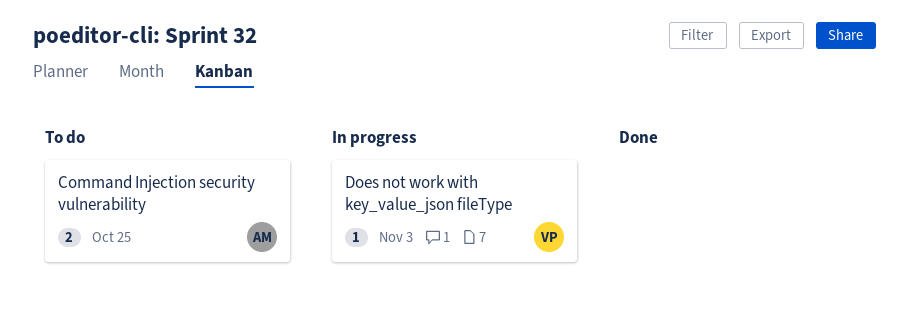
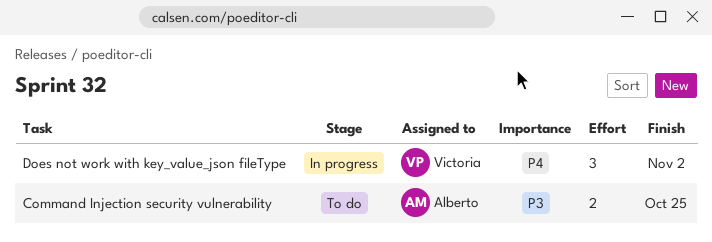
Does not work with key_value_json fileType, estimate: 1 -> 3
Does not work with key_value_json fileType, due: Nov 3 -> Nov 2

